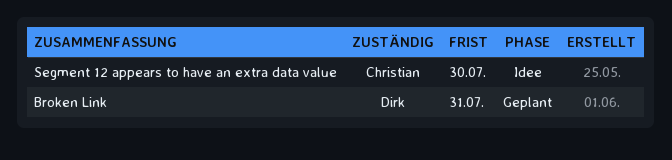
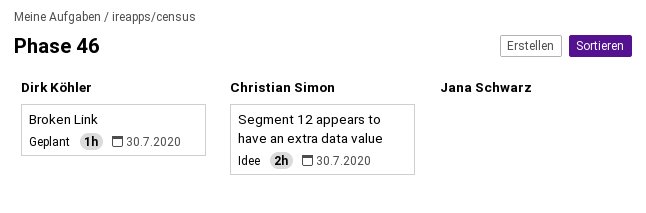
Broken Link, due: Jul 31 -> Jul 30

